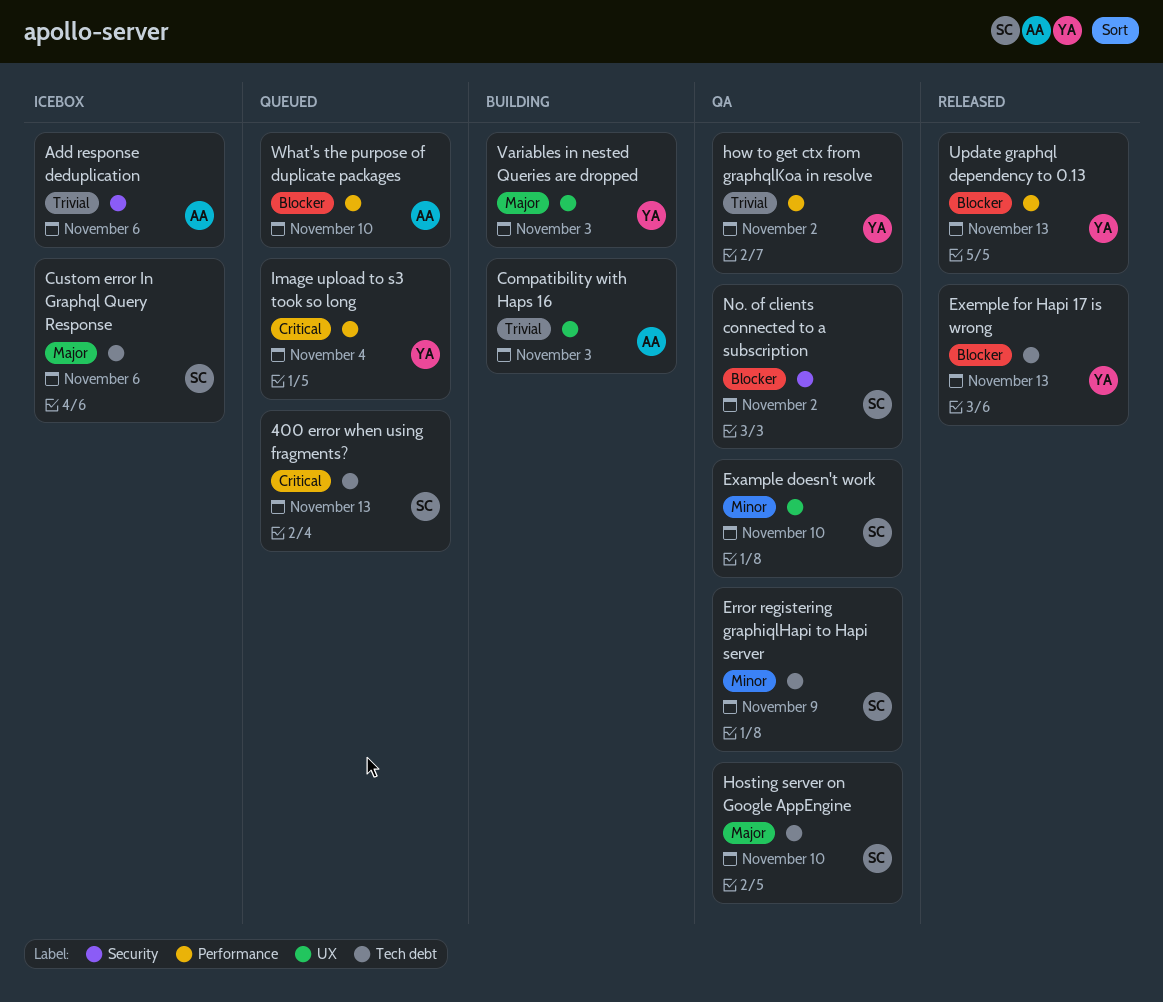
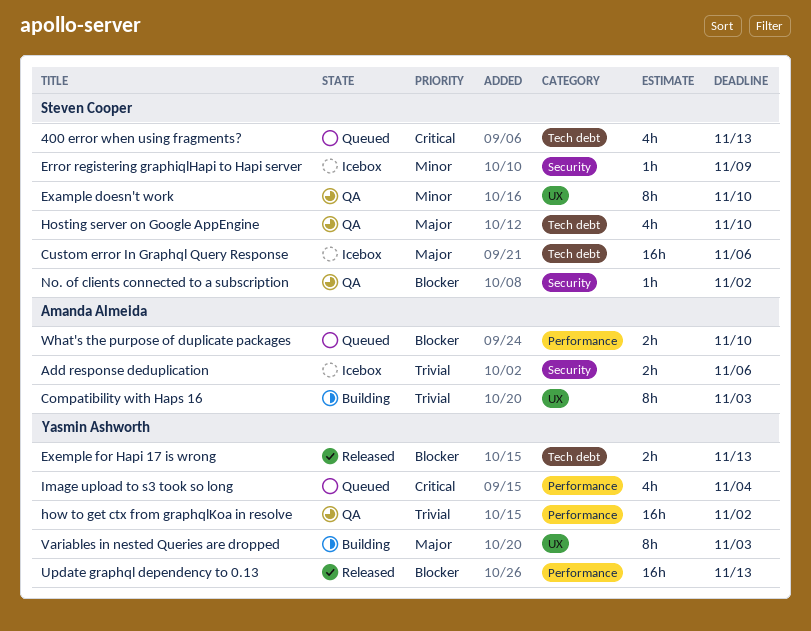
Error registering graphiqlHapi to Hapi server, status: QA -> Icebox
Error registering graphiqlHapi to Hapi server, label: Tech debt -> Security

